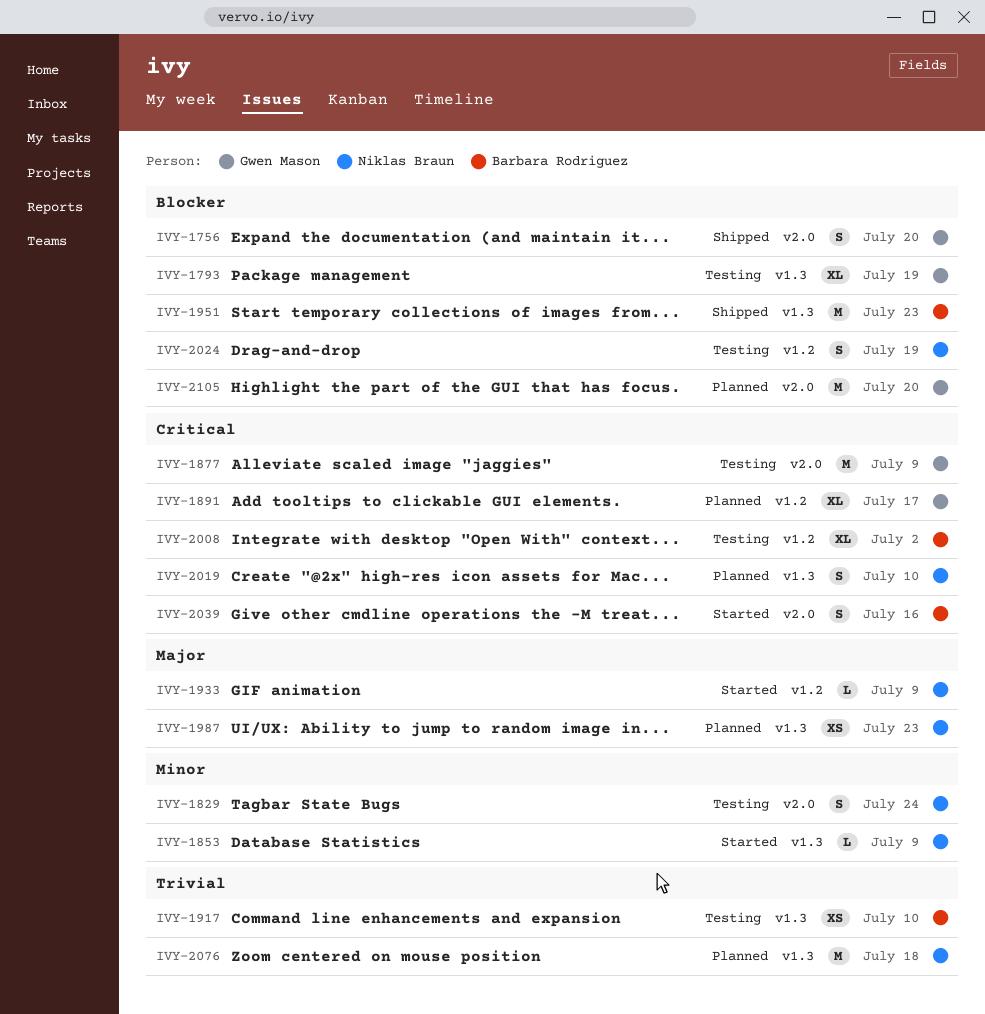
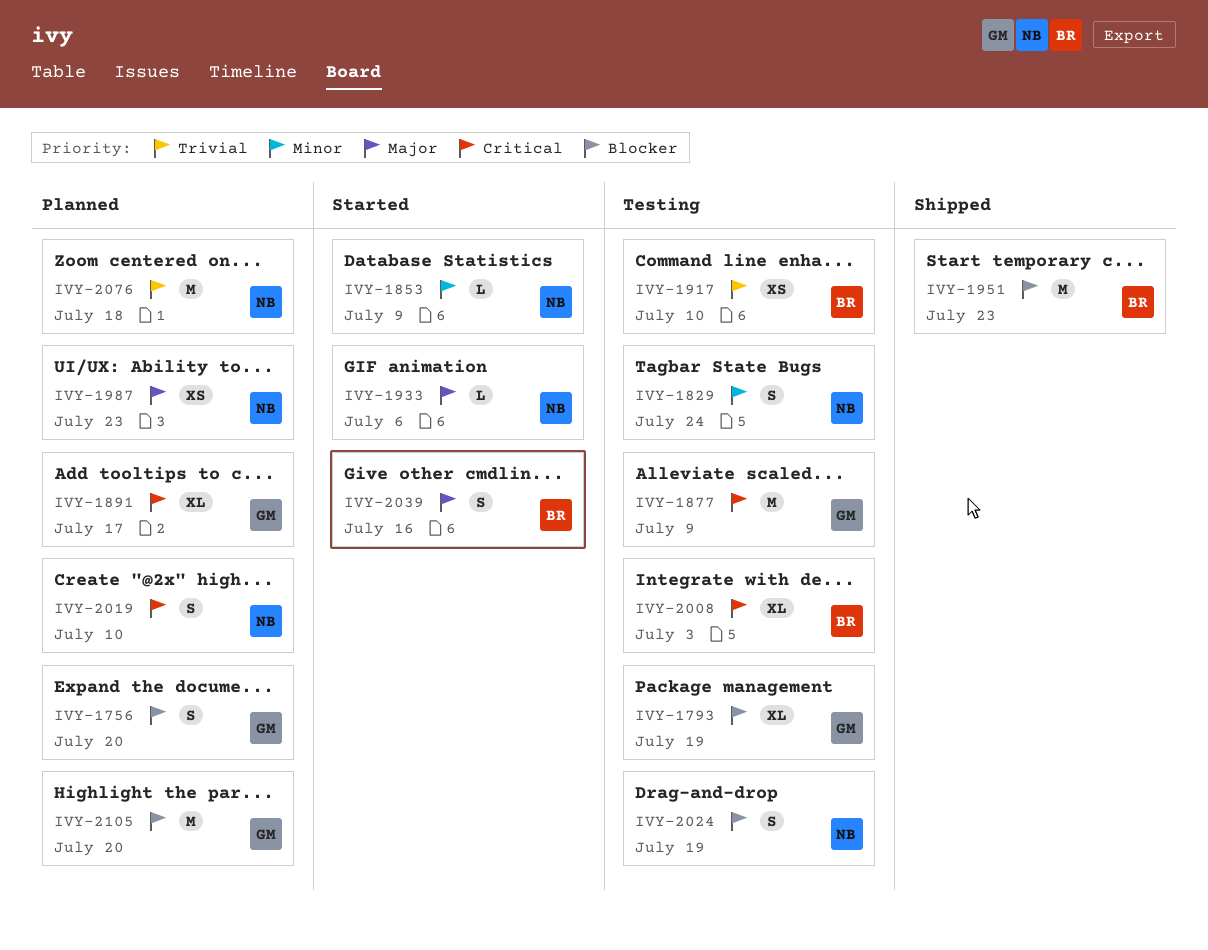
IVY-1756, status: Shipped -> Planned
IVY-1933, due: Jul 9 -> Jul 6
IVY-2008, due: Jul 2 -> Jul 3
IVY-2039, priority: Critical -> Major

